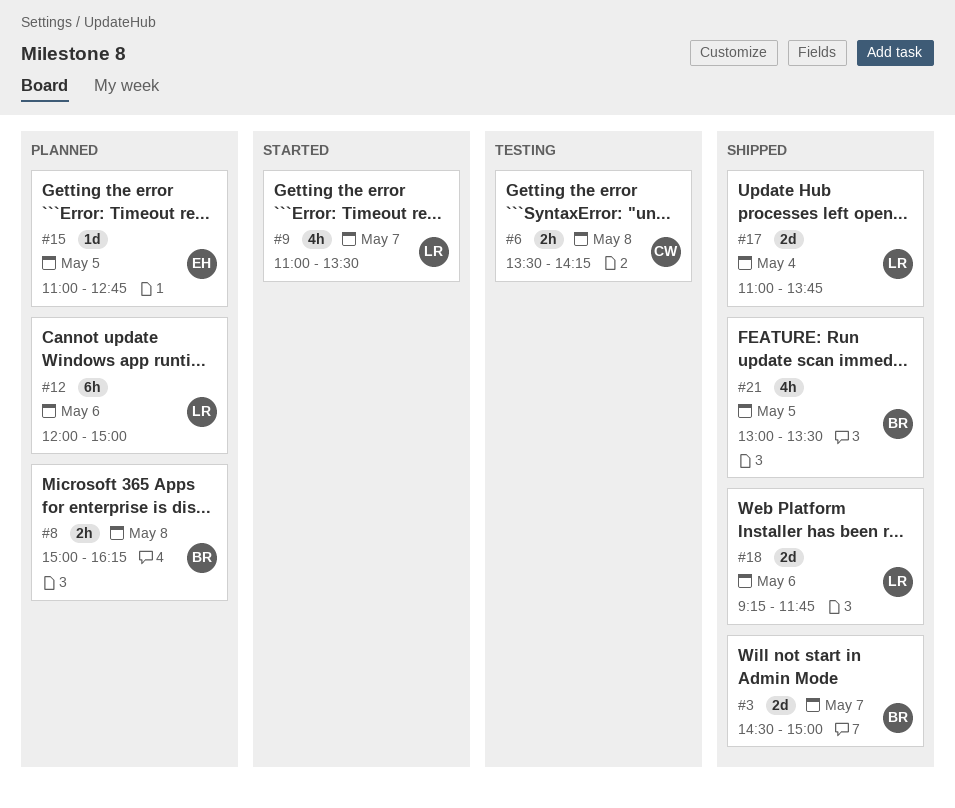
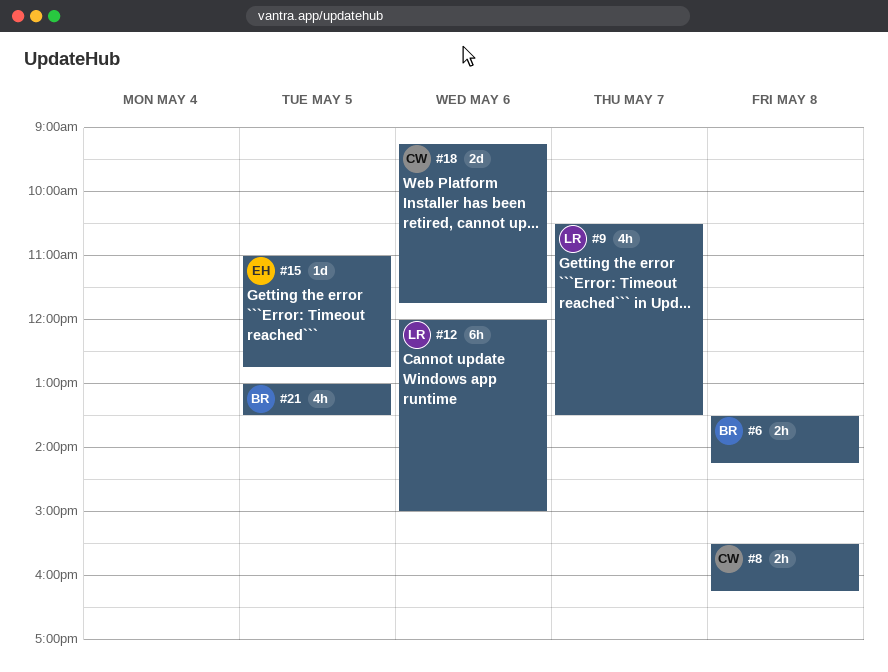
#3: present -> none
#6, owner: CW -> BR
#8, owner: BR -> CW
#8, begins: 15:00 -> 15:30
#9, begins: 11:00 -> 10:30
#17: present -> none
#18, owner: LR -> CW

